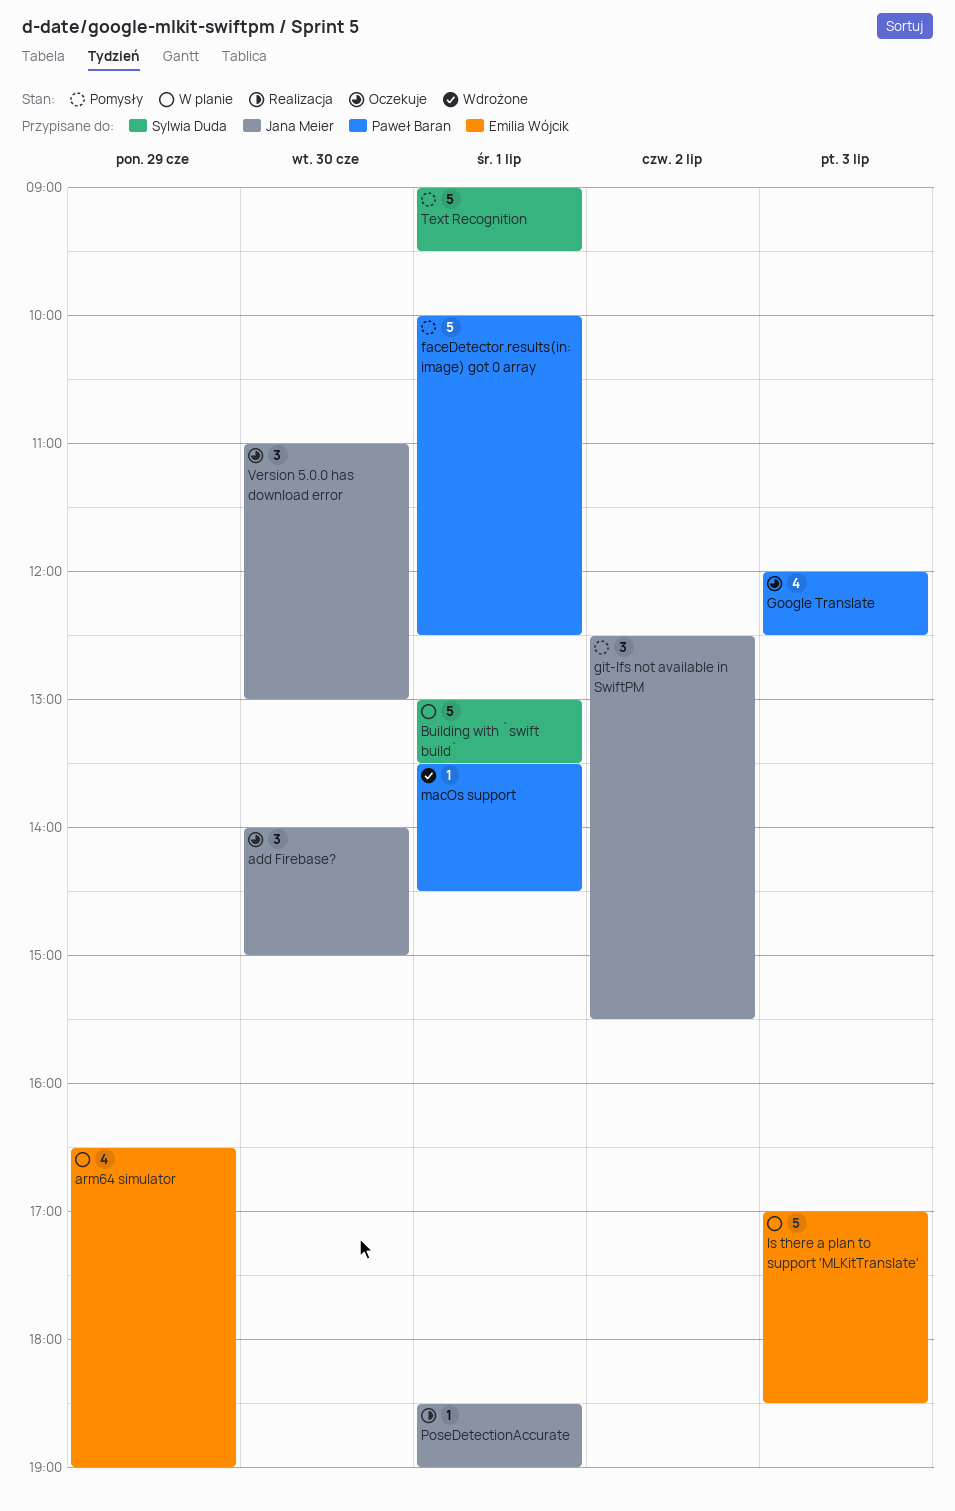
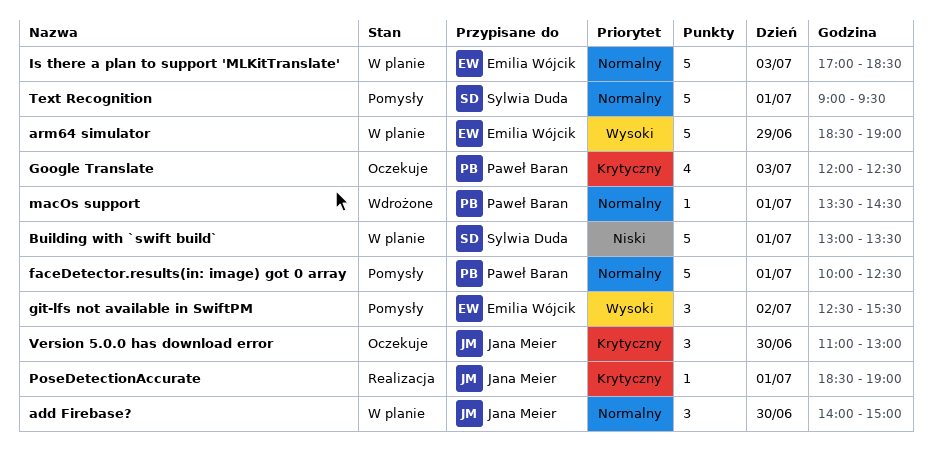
add Firebase?, status: Oczekuje -> W planie
arm64 simulator, estimate: 4 -> 5
arm64 simulator, begins: 16:30 -> 18:30
git-lfs not available in SwiftPM, owner: Jana Meier -> Emilia Wójcik

